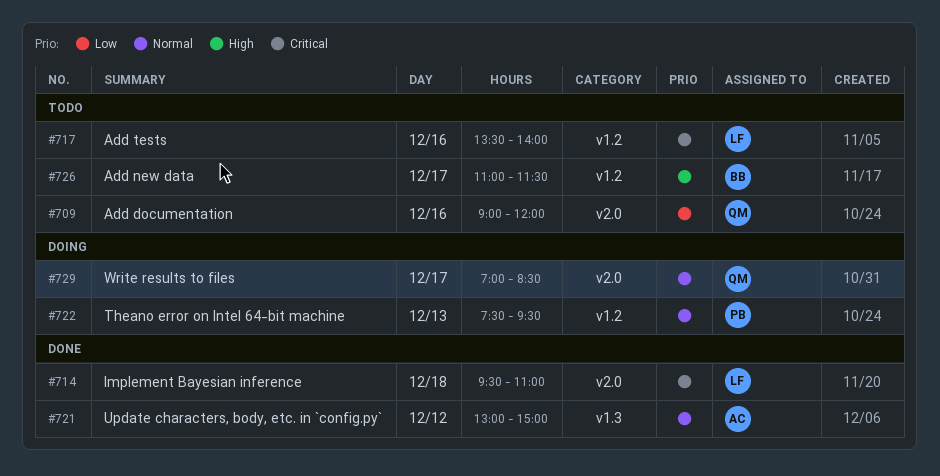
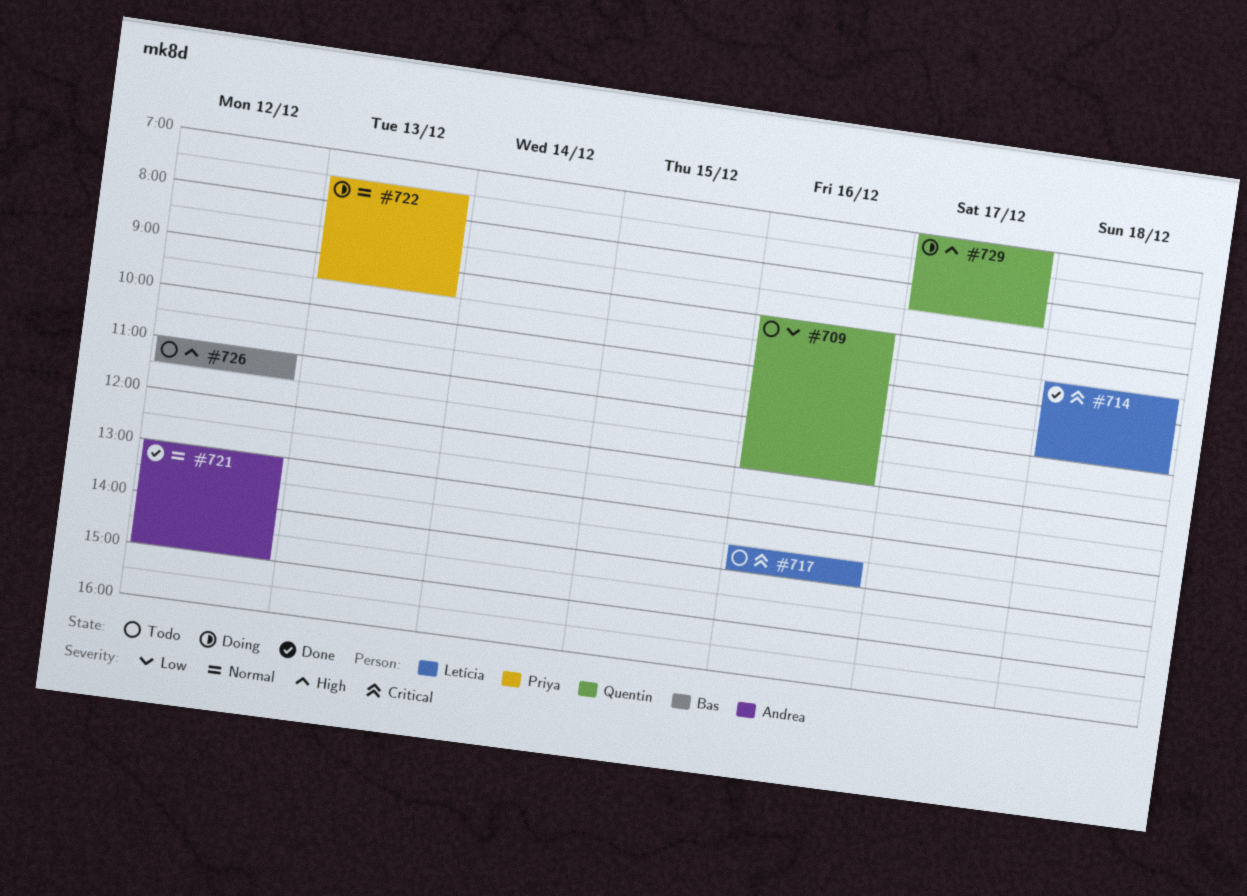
#726, day: Dec 17 -> Dec 12
#729, priority: Normal -> High

